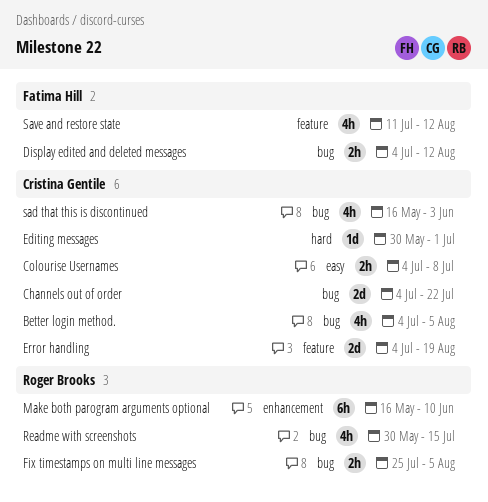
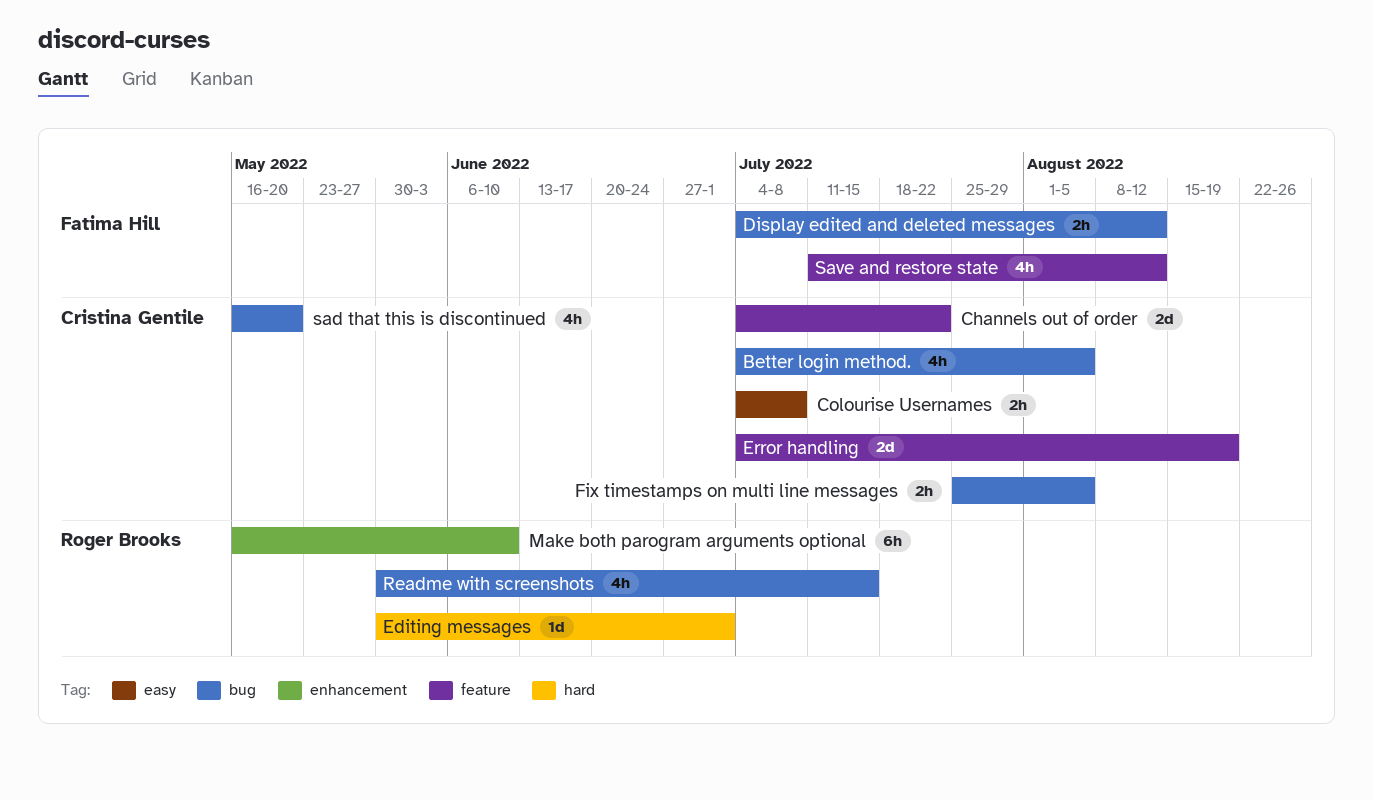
Channels out of order, label: bug -> feature
Editing messages, owner: Cristina Gentile -> Roger Brooks
Fix timestamps on multi line messages, owner: Roger Brooks -> Cristina Gentile
sad that this is discontinued, due: Jun 3 -> May 20

